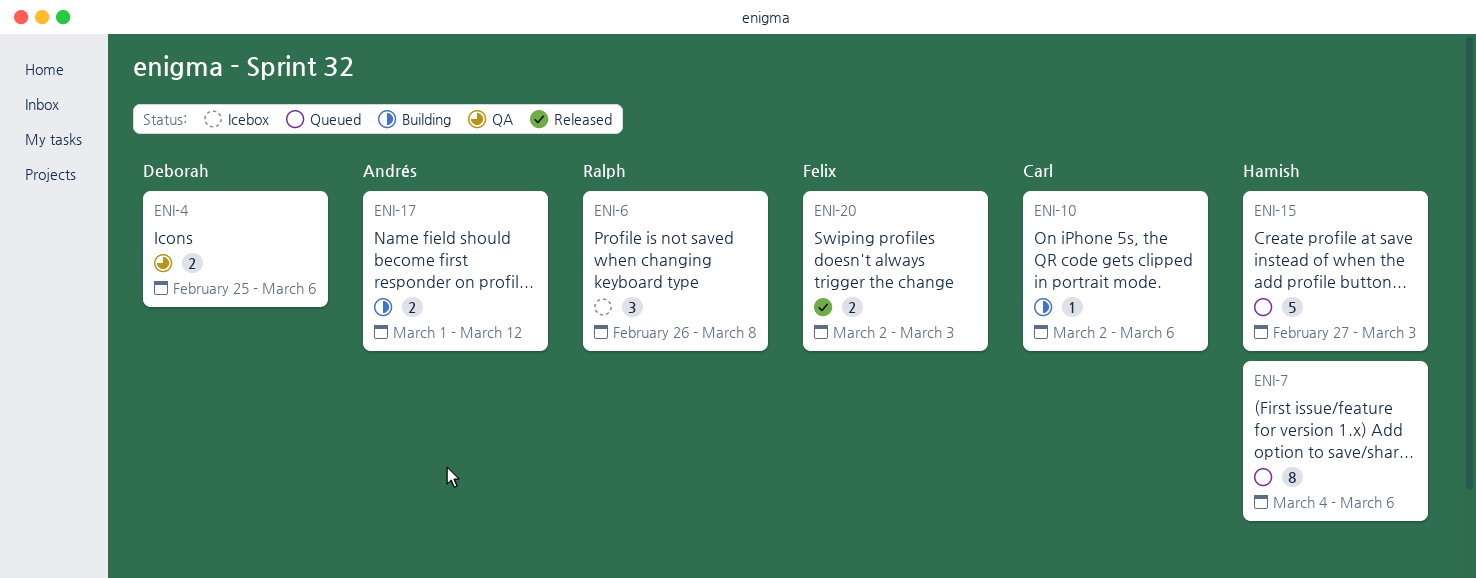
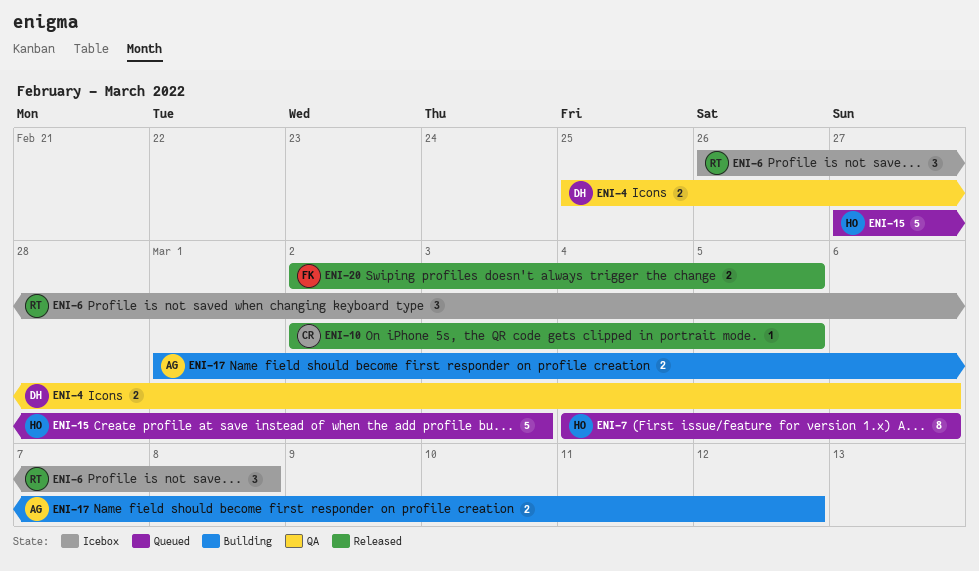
ENI-10, status: Building -> Released
ENI-10, due: Mar 6 -> Mar 5
ENI-20, due: Mar 3 -> Mar 5

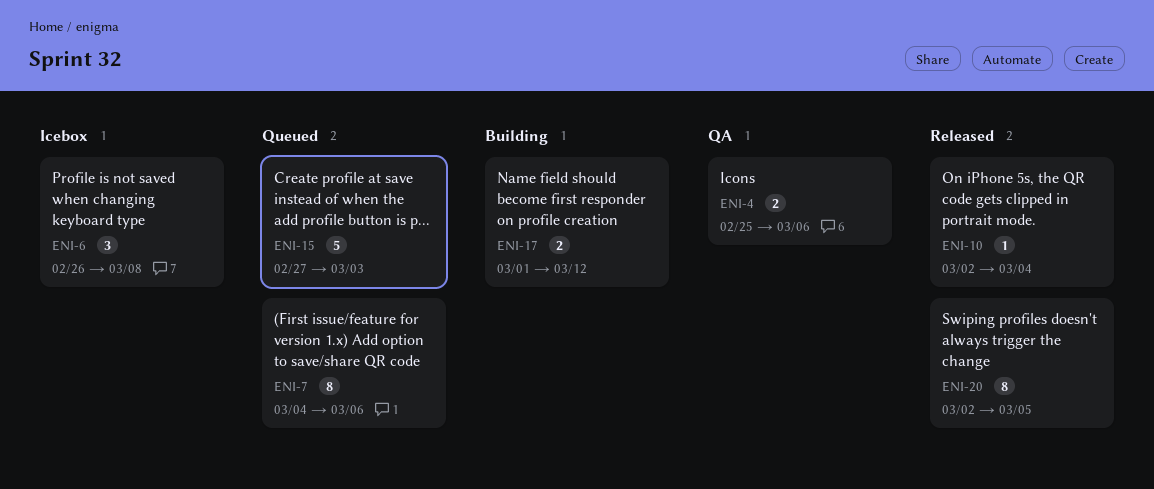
ENI-10, due: Mar 5 -> Mar 4
ENI-20, estimate: 2 -> 8

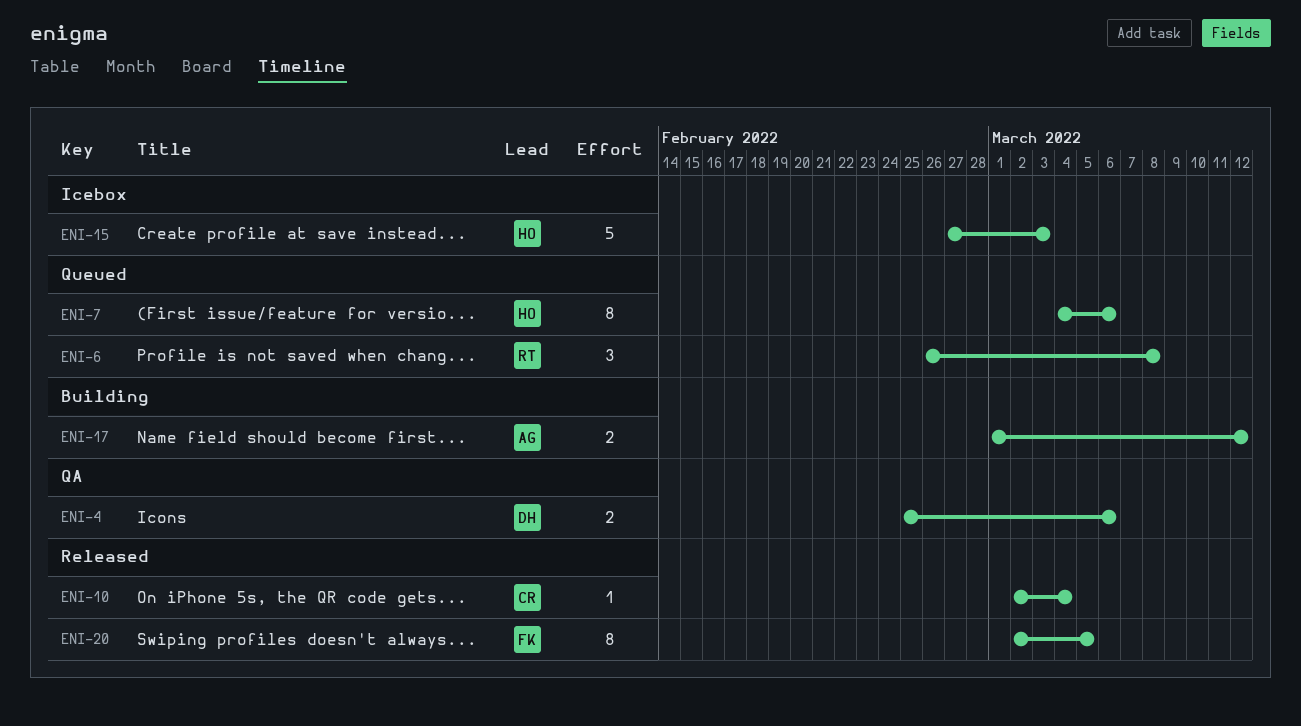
ENI-6, status: Icebox -> Queued
ENI-15, status: Queued -> Icebox

